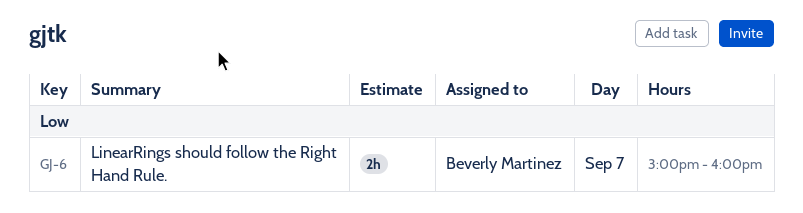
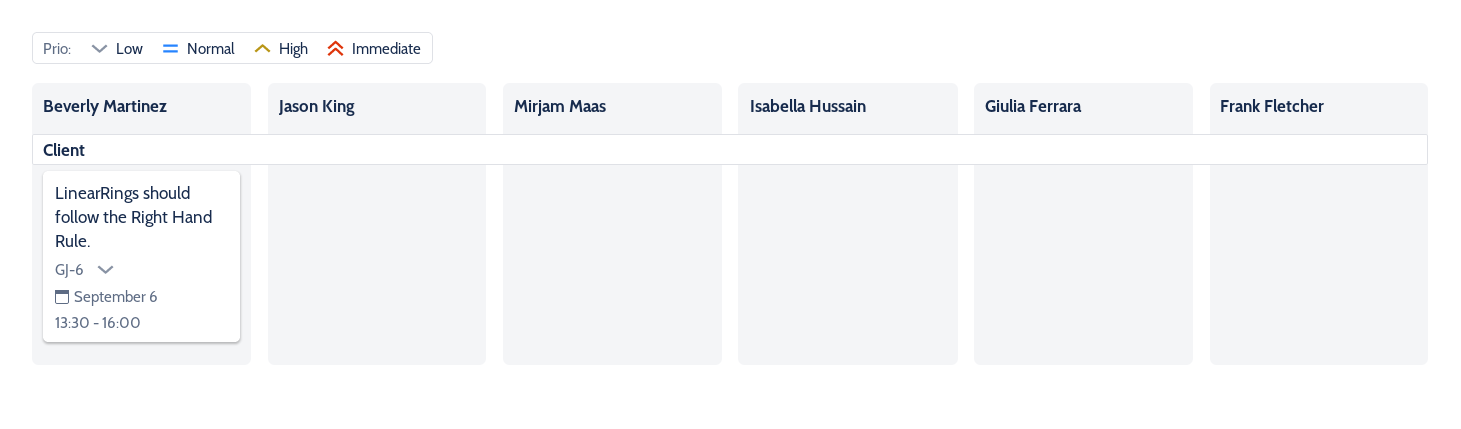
GJ-6, day: Sep 7 -> Sep 6
GJ-6, begins: 15:00 -> 13:30

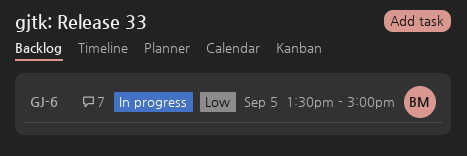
GJ-6, day: Sep 6 -> Sep 5
GJ-6, ends: 16:00 -> 15:00

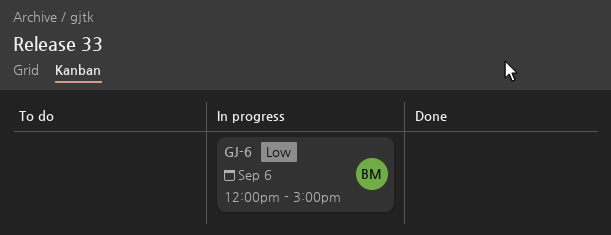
GJ-6, day: Sep 5 -> Sep 6
GJ-6, begins: 13:30 -> 12:00

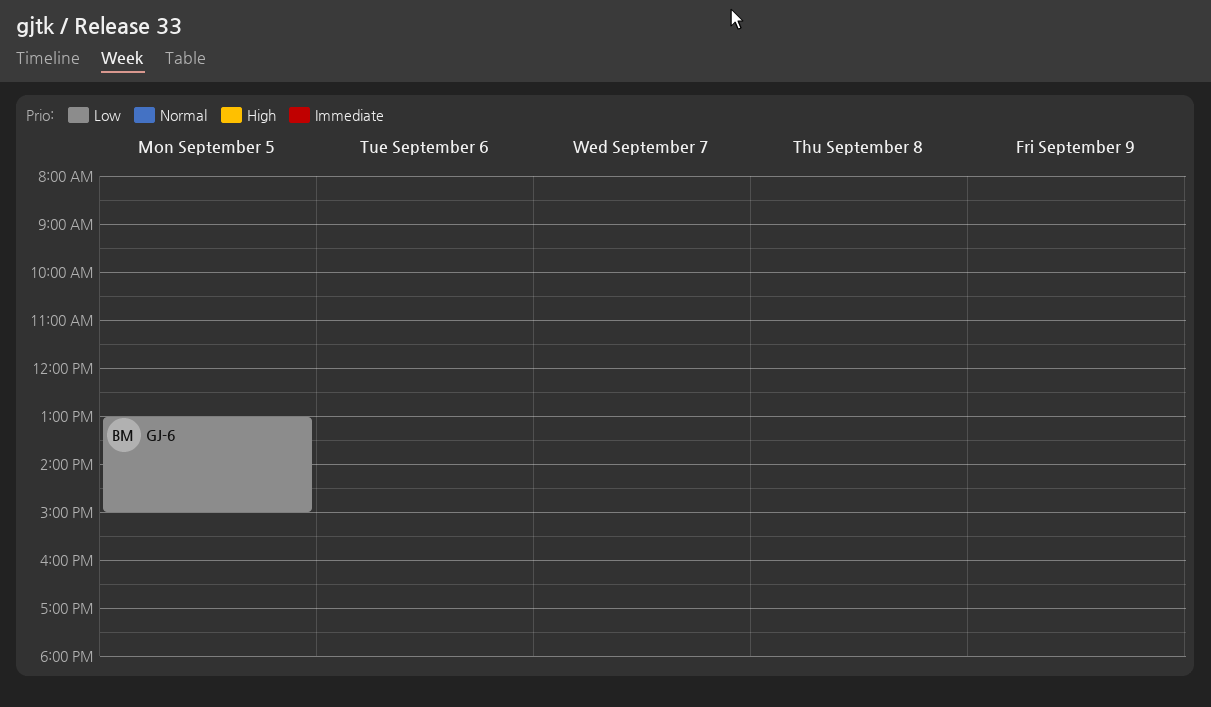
GJ-6, day: Sep 6 -> Sep 5
GJ-6, begins: 12:00 -> 13:00

